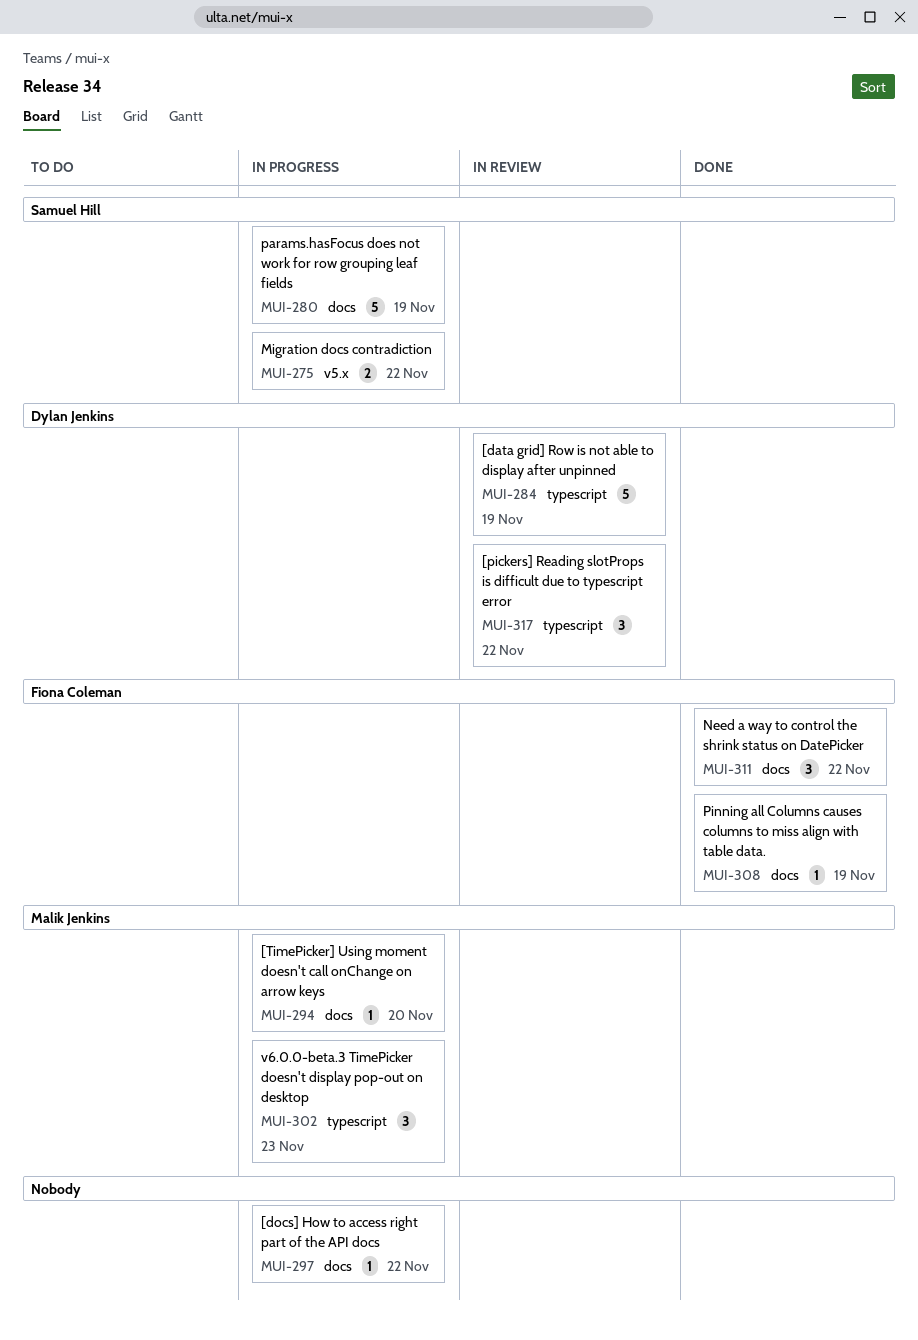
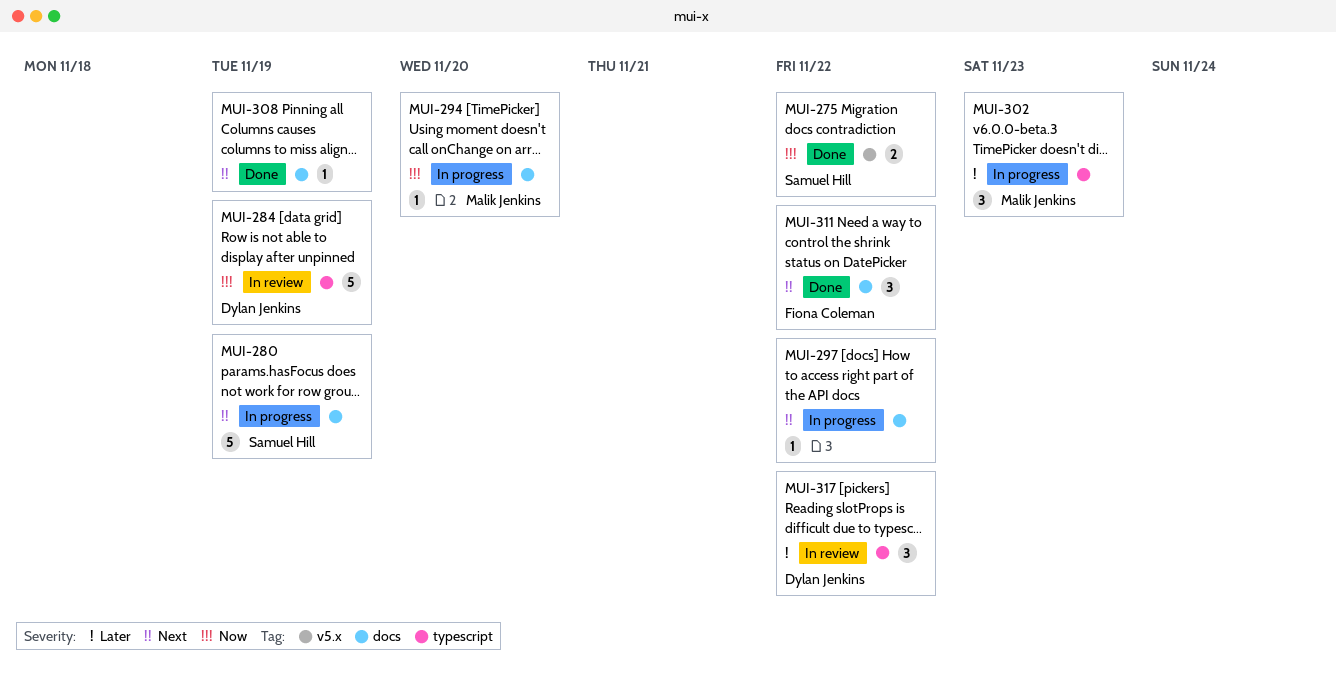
MUI-275, status: In progress -> Done
MUI-308, owner: Fiona Coleman -> none

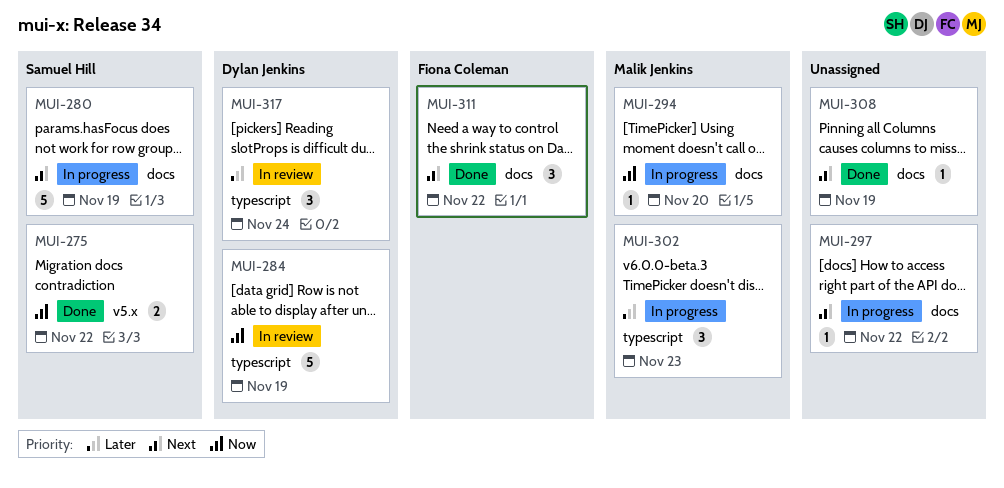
MUI-317, due: Nov 22 -> Nov 24

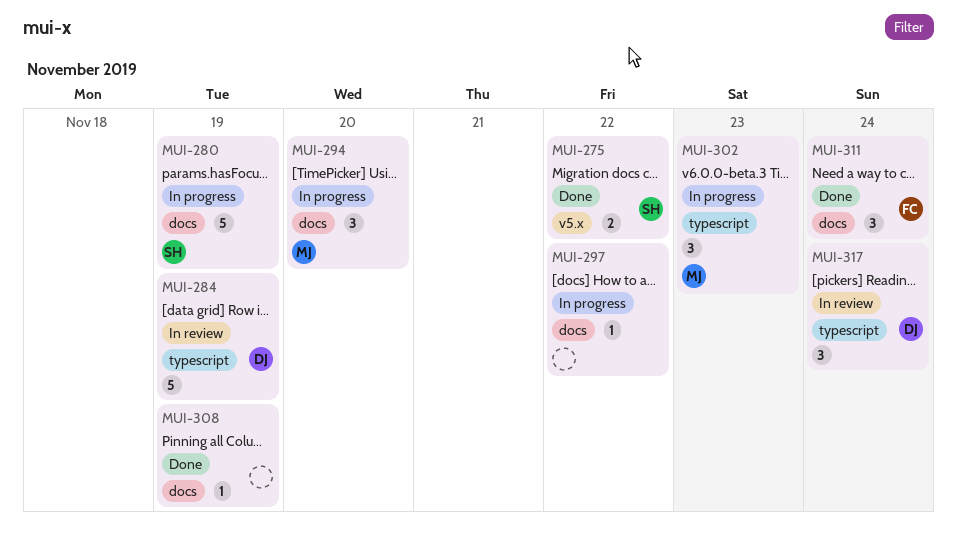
MUI-294, estimate: 1 -> 3
MUI-311, due: Nov 22 -> Nov 24

